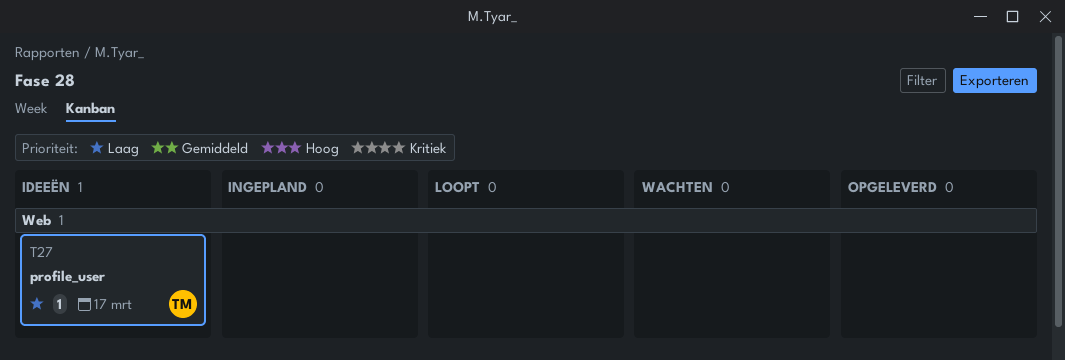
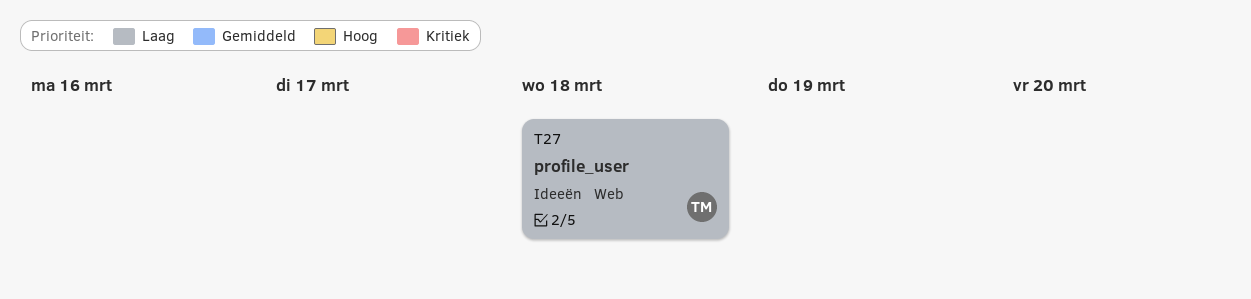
T27, due: Mar 17 -> Mar 18

